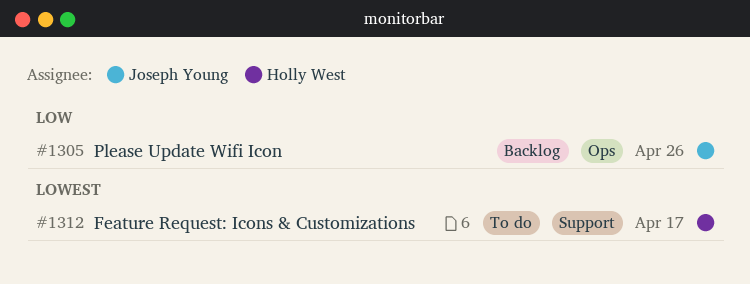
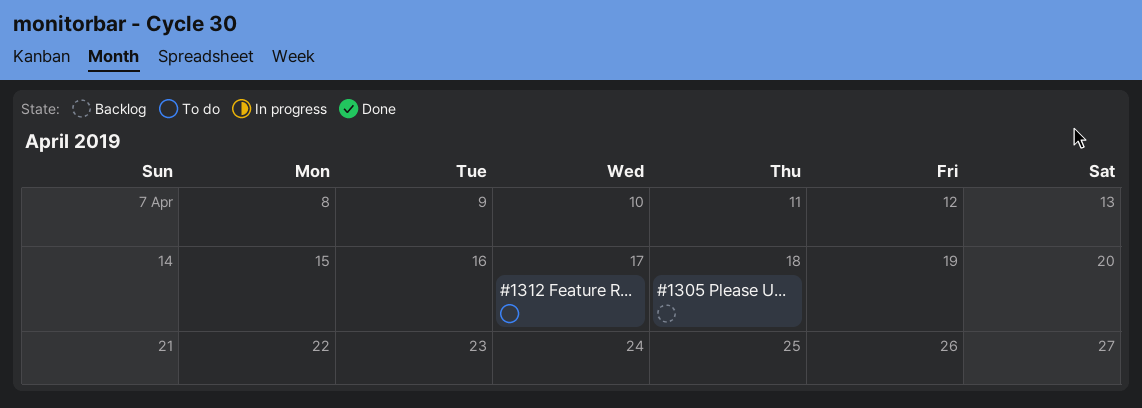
#1305, due: Apr 26 -> Apr 18

